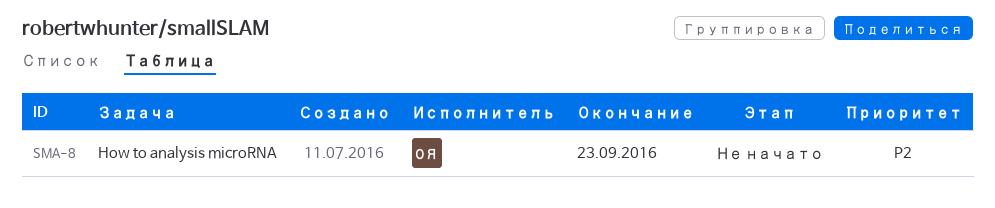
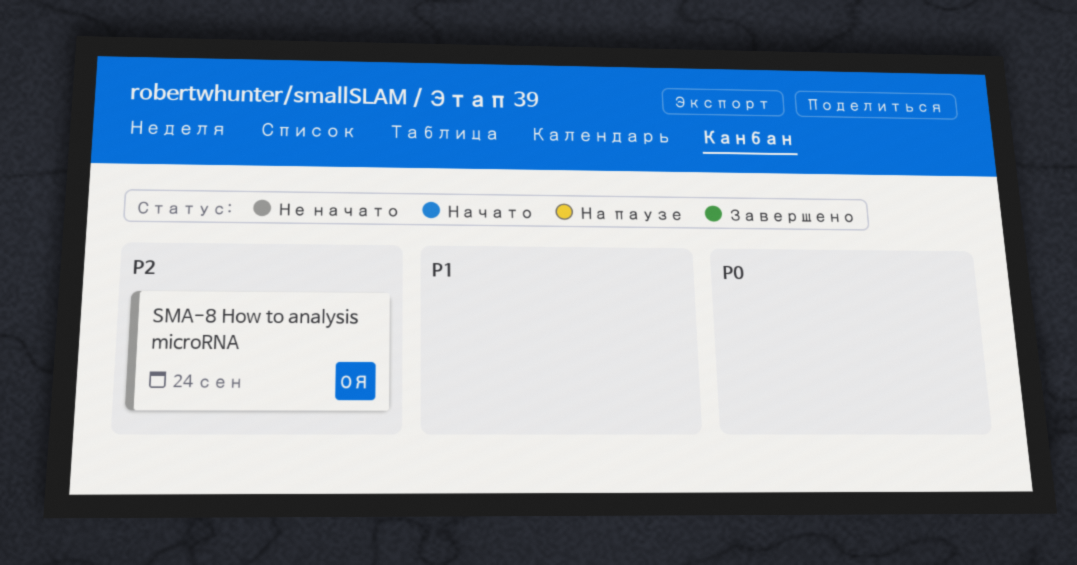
SMA-8, due: Sep 23 -> Sep 24

